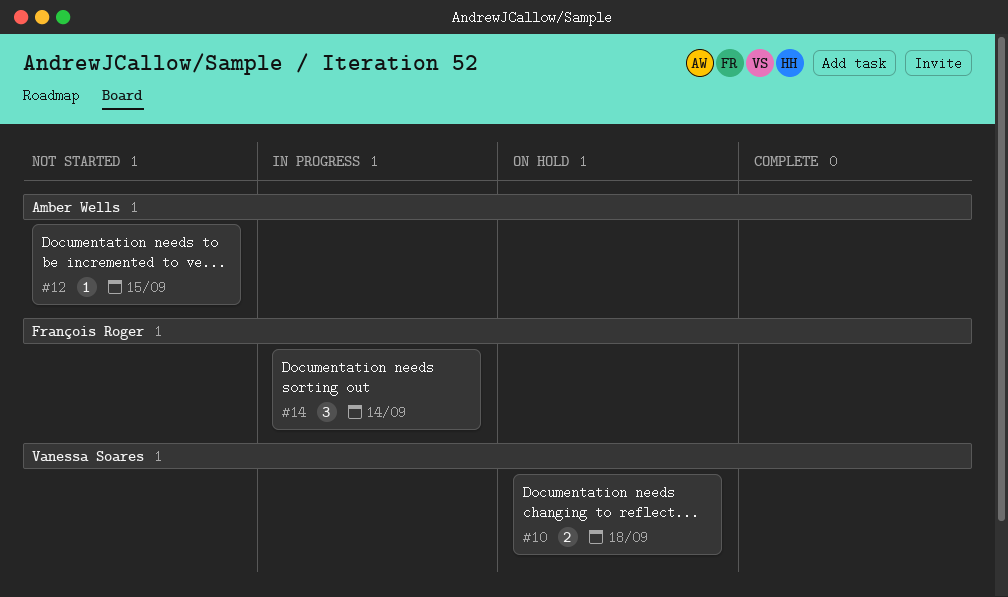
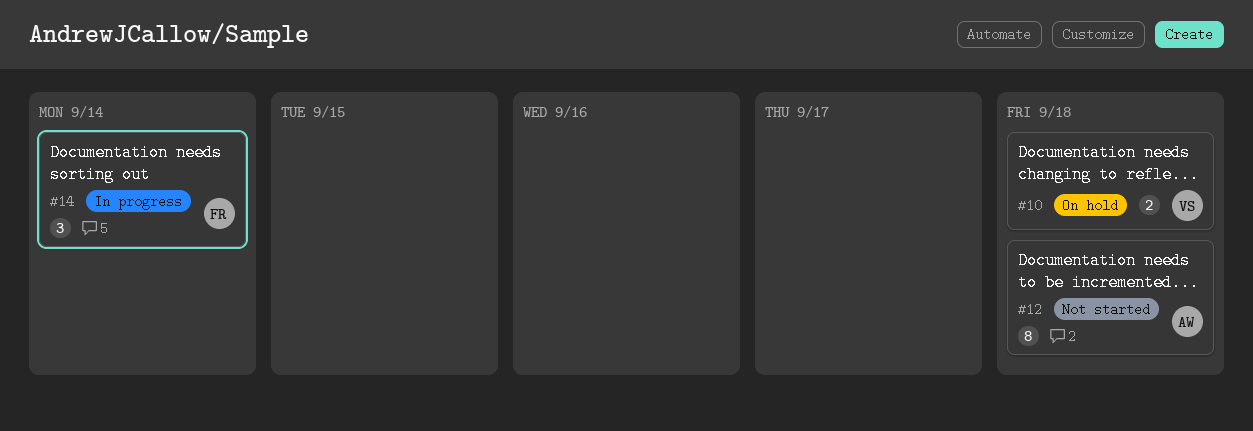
#12, estimate: 1 -> 8
#12, due: Sep 15 -> Sep 18

